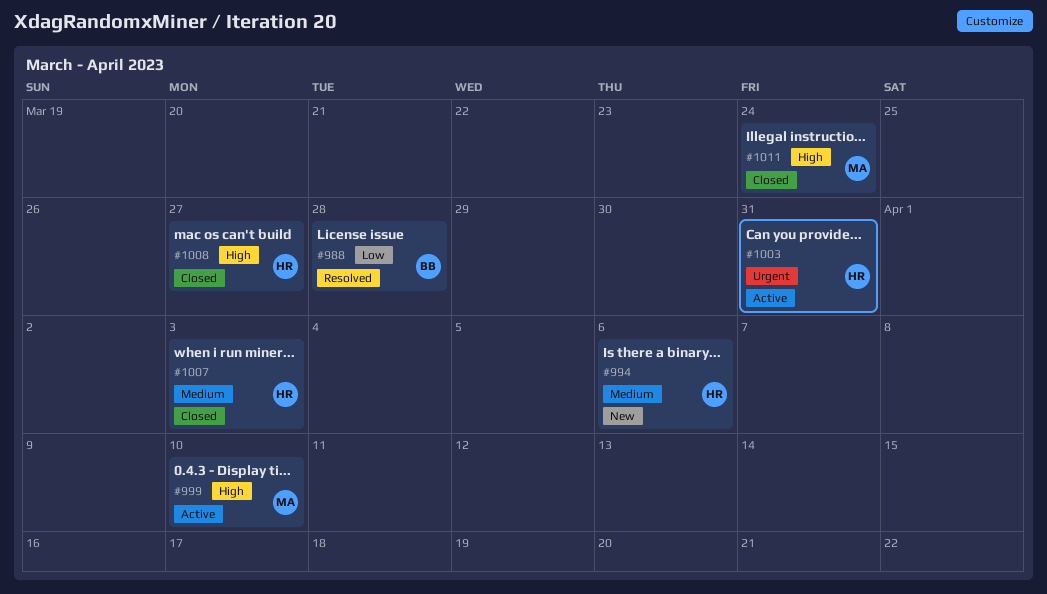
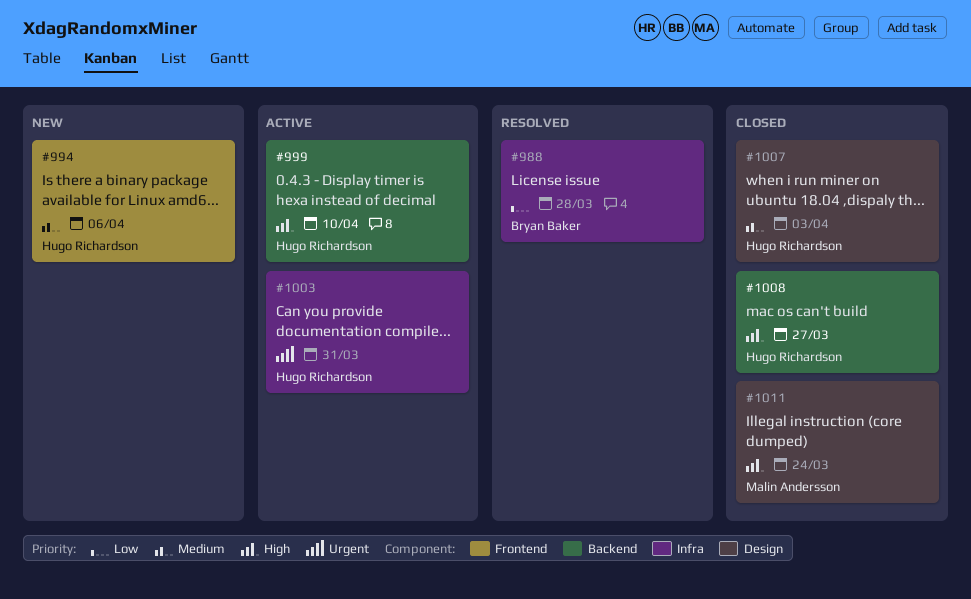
#999, owner: Malin Andersson -> Hugo Richardson

